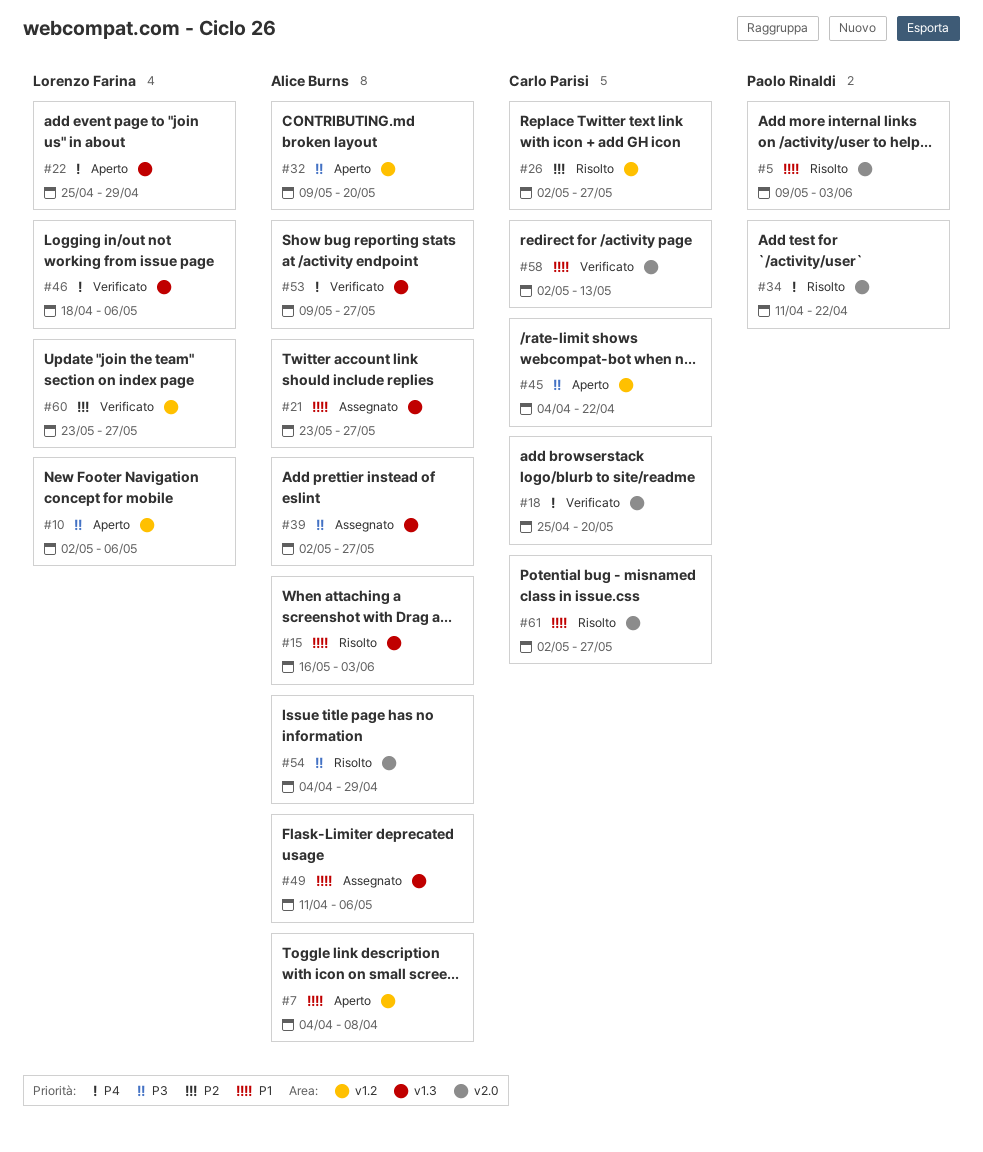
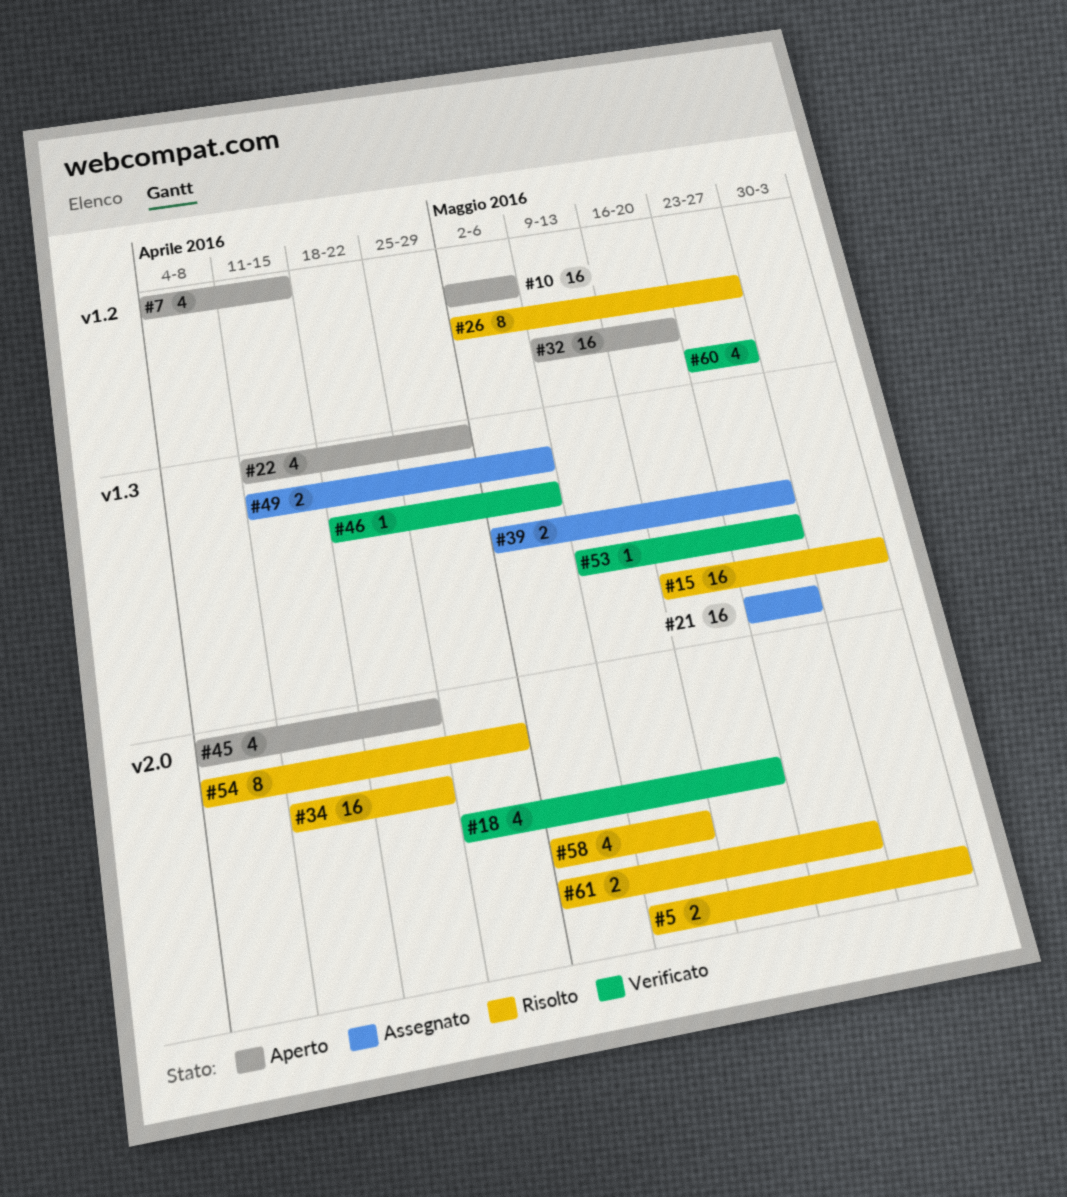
#7, due: Apr 8 -> Apr 15
#22, start: Apr 25 -> Apr 11
#45, label: v1.2 -> v2.0
#58, status: Verificato -> Risolto

